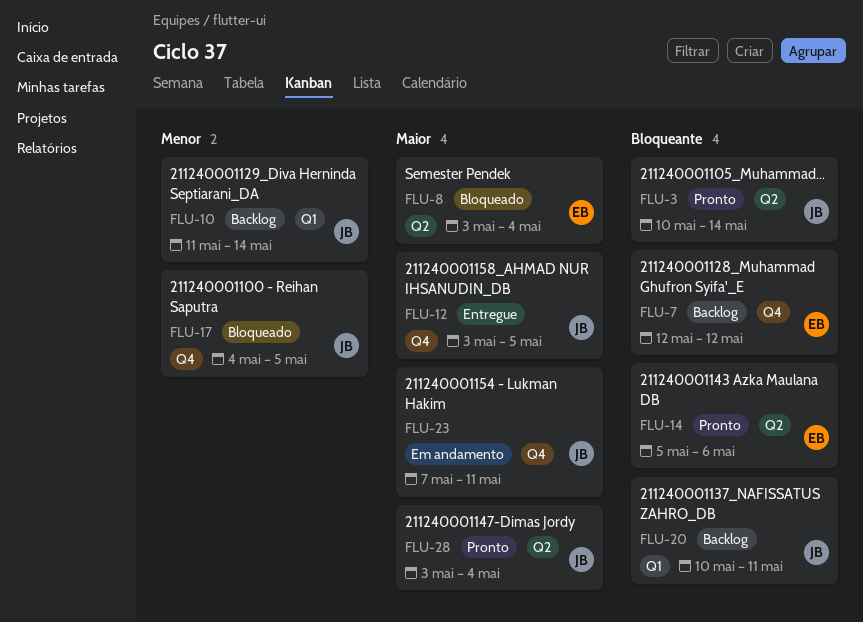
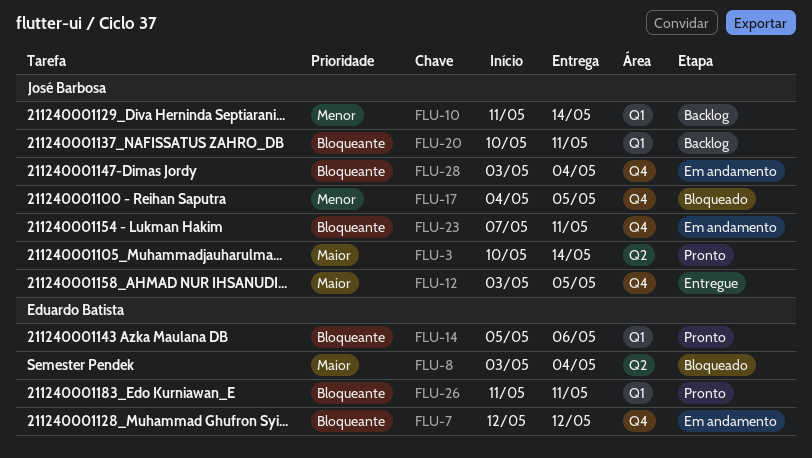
FLU-3, priority: Bloqueante -> Maior
FLU-7, status: Backlog -> Em andamento
FLU-14, label: Q2 -> Q1
FLU-23, priority: Maior -> Bloqueante
FLU-26: none -> present
FLU-28, status: Pronto -> Em andamento
FLU-28, priority: Maior -> Bloqueante
FLU-28, label: Q2 -> Q4

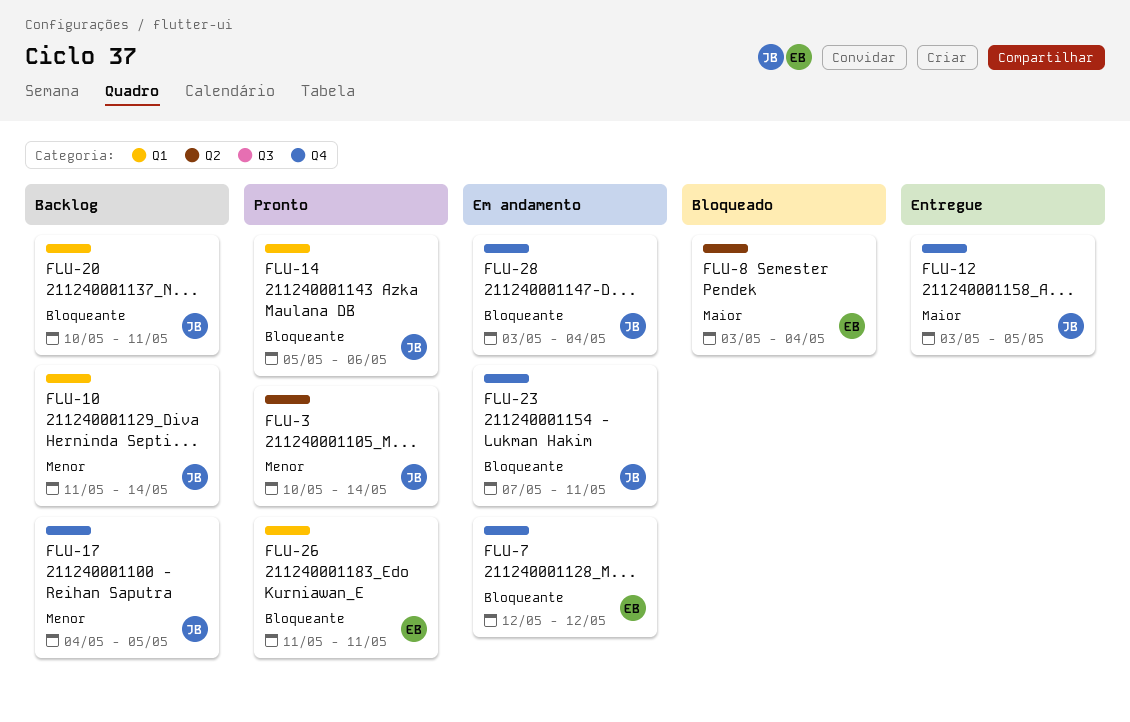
FLU-3, priority: Maior -> Menor
FLU-14, owner: Eduardo Batista -> José Barbosa
FLU-17, status: Bloqueado -> Backlog

